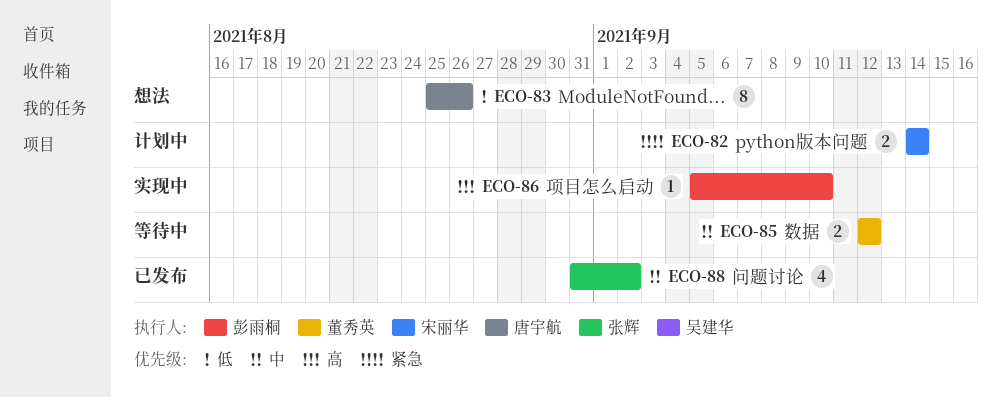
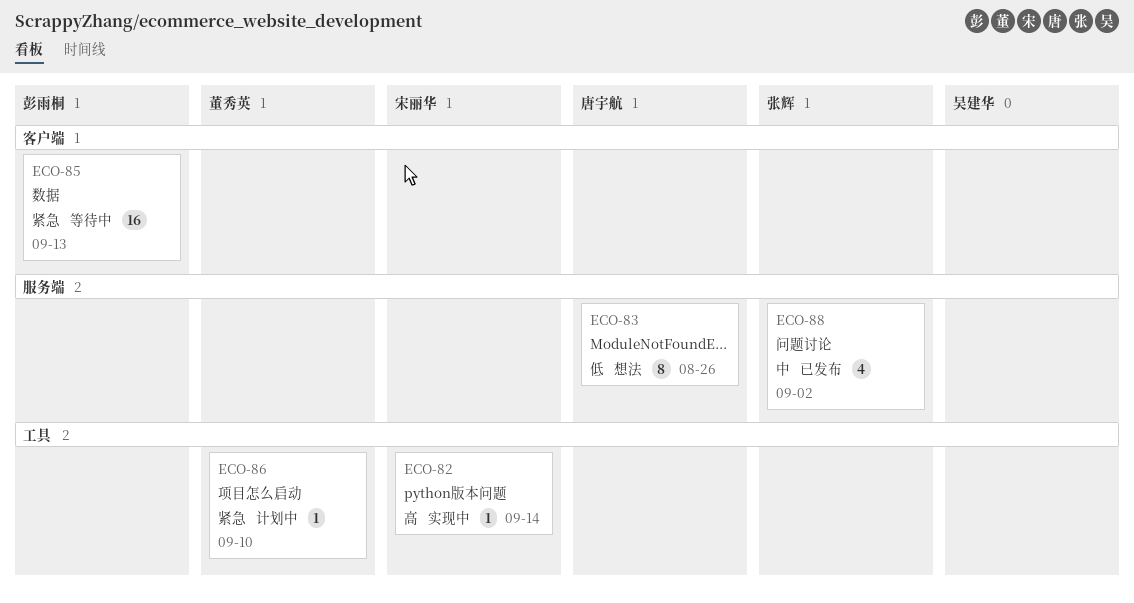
ECO-82, status: 计划中 -> 实现中
ECO-82, priority: 紧急 -> 高
ECO-82, estimate: 2 -> 1
ECO-85, owner: 董秀英 -> 彭雨桐
ECO-85, priority: 中 -> 紧急
ECO-85, estimate: 2 -> 16
ECO-85, due: Sep 12 -> Sep 13
ECO-86, status: 实现中 -> 计划中
ECO-86, owner: 彭雨桐 -> 董秀英
ECO-86, priority: 高 -> 紧急

